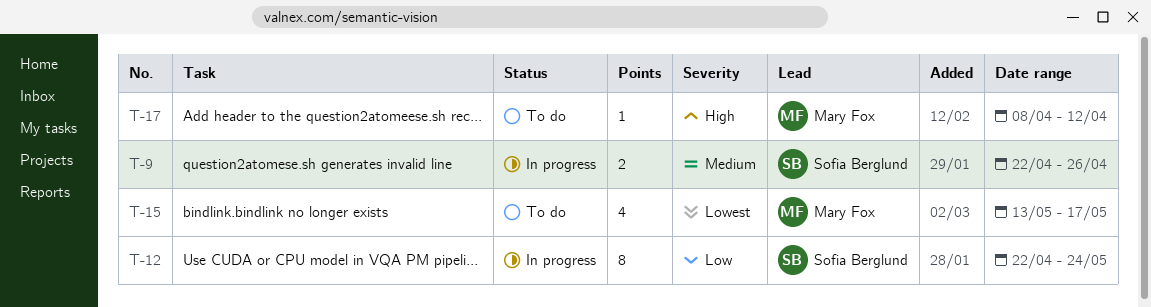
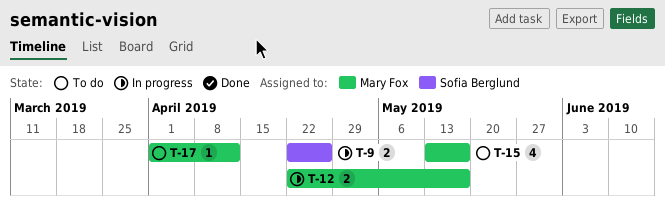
T-12, owner: Sofia Berglund -> Mary Fox
T-12, estimate: 8 -> 2
T-12, due: May 24 -> May 17
T-17, start: Apr 8 -> Apr 1

